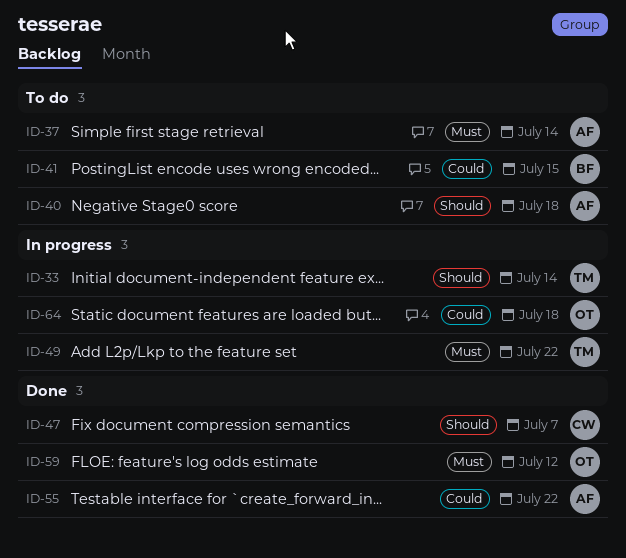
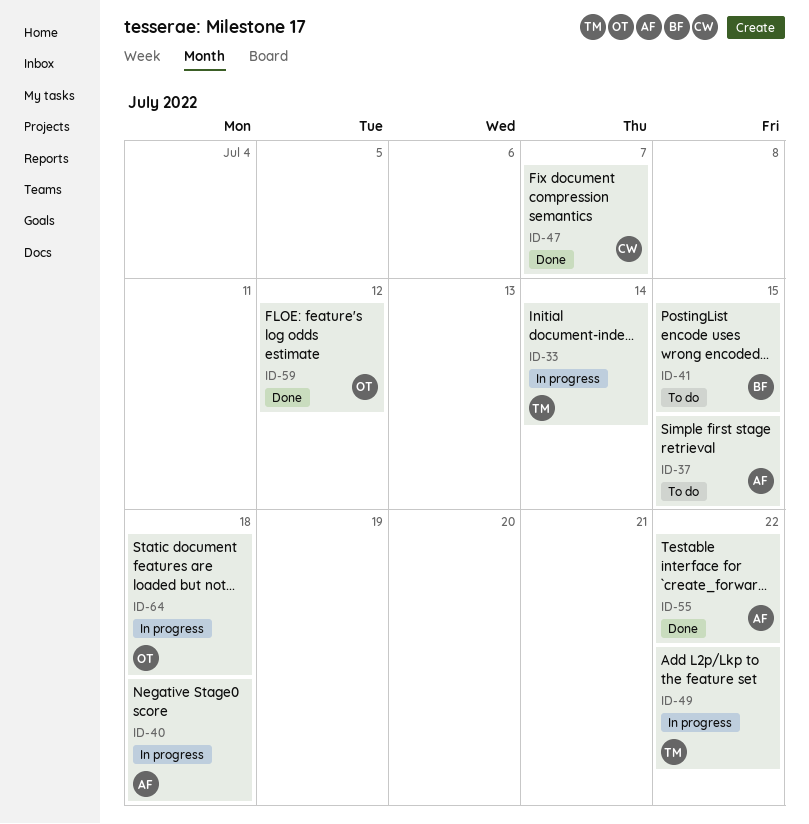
ID-37, due: Jul 14 -> Jul 15
ID-40, status: To do -> In progress

